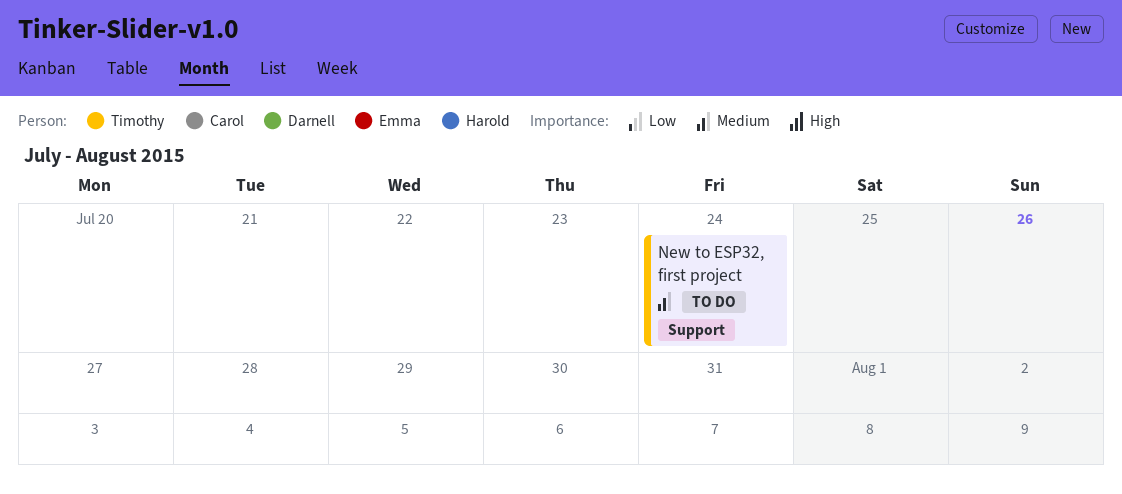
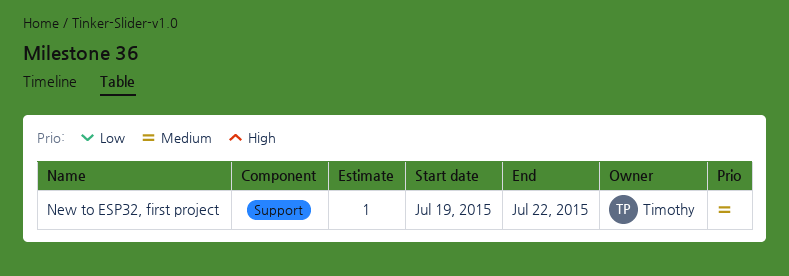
New to ESP32, first project, due: Jul 24 -> Jul 22

